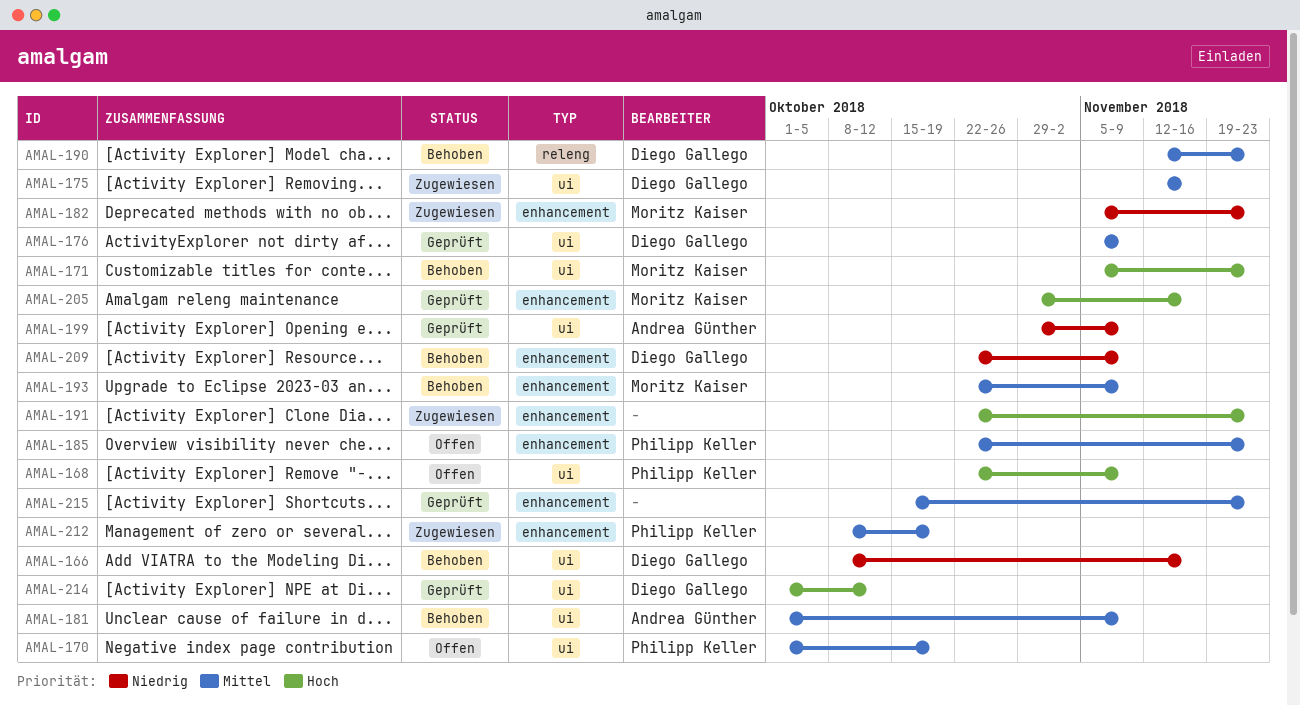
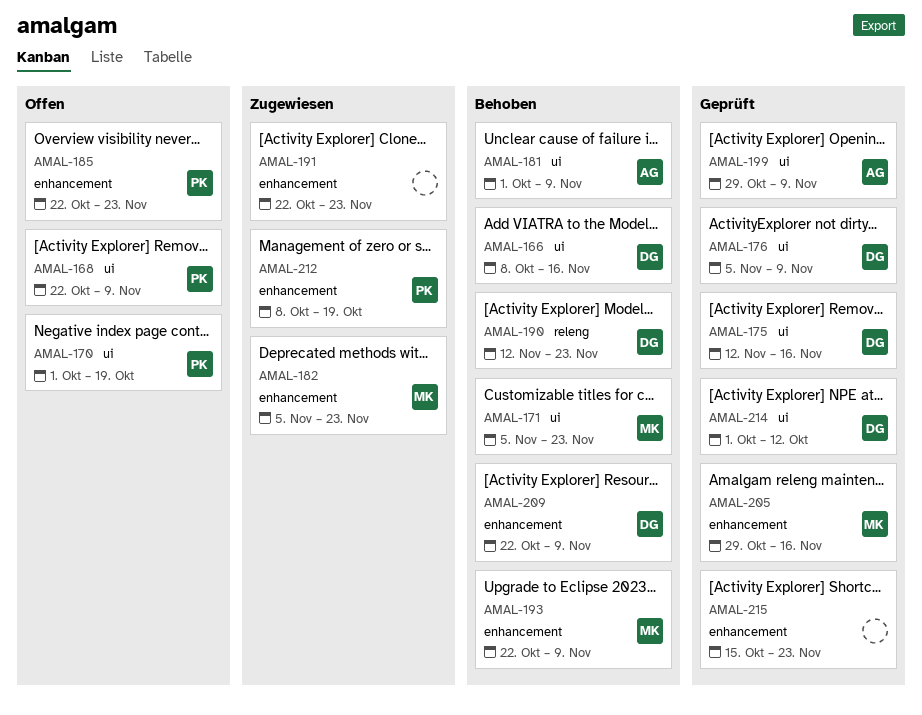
AMAL-175, status: Zugewiesen -> Geprüft

